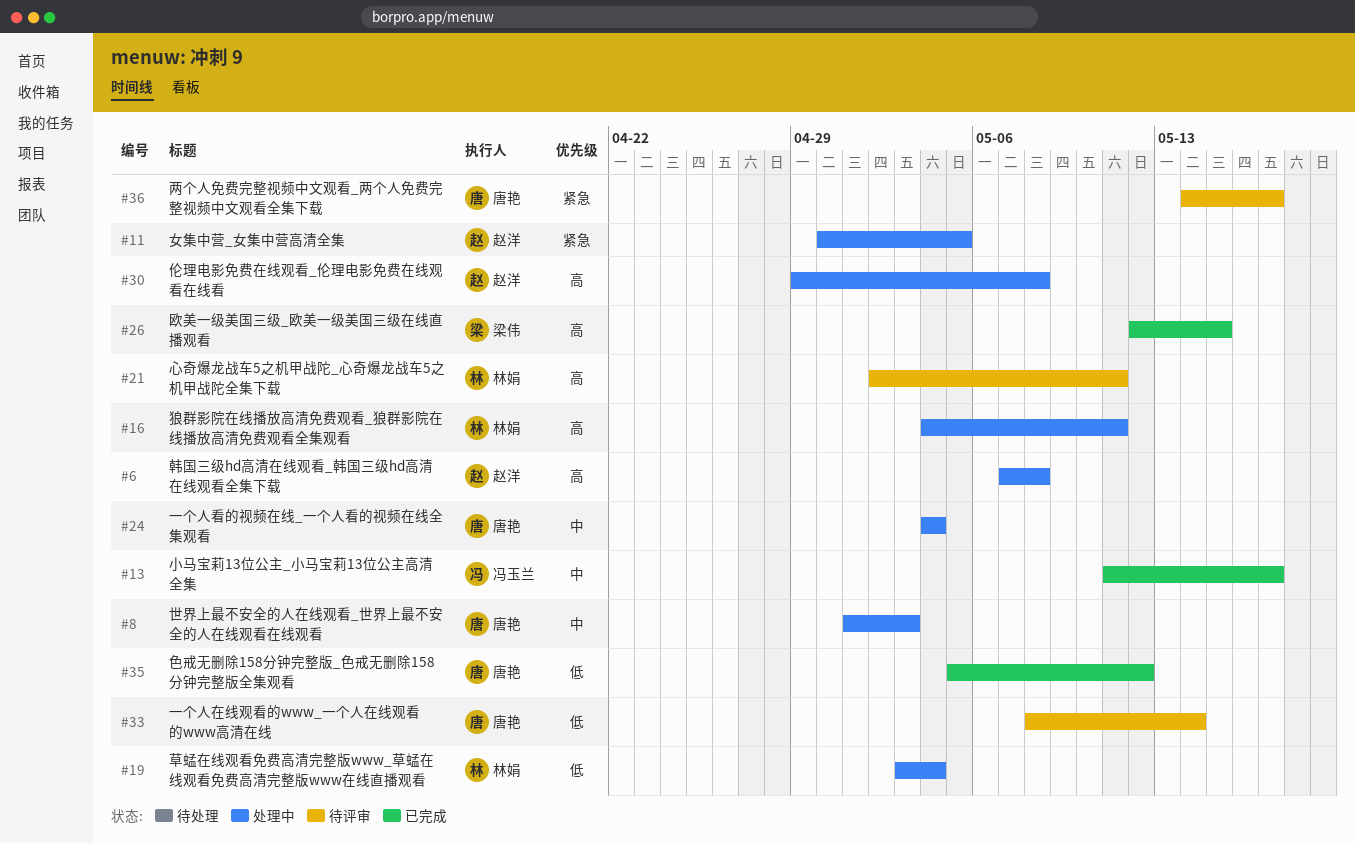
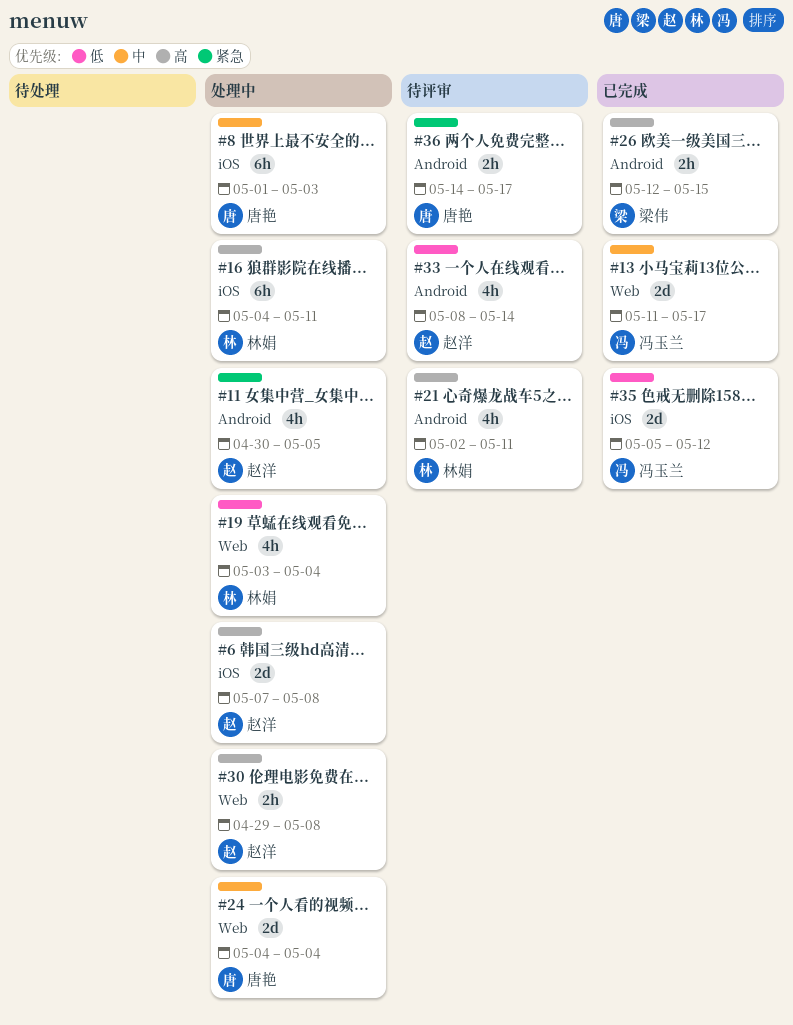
#33, owner: 唐艳 -> 赵洋
#35, owner: 唐艳 -> 冯玉兰

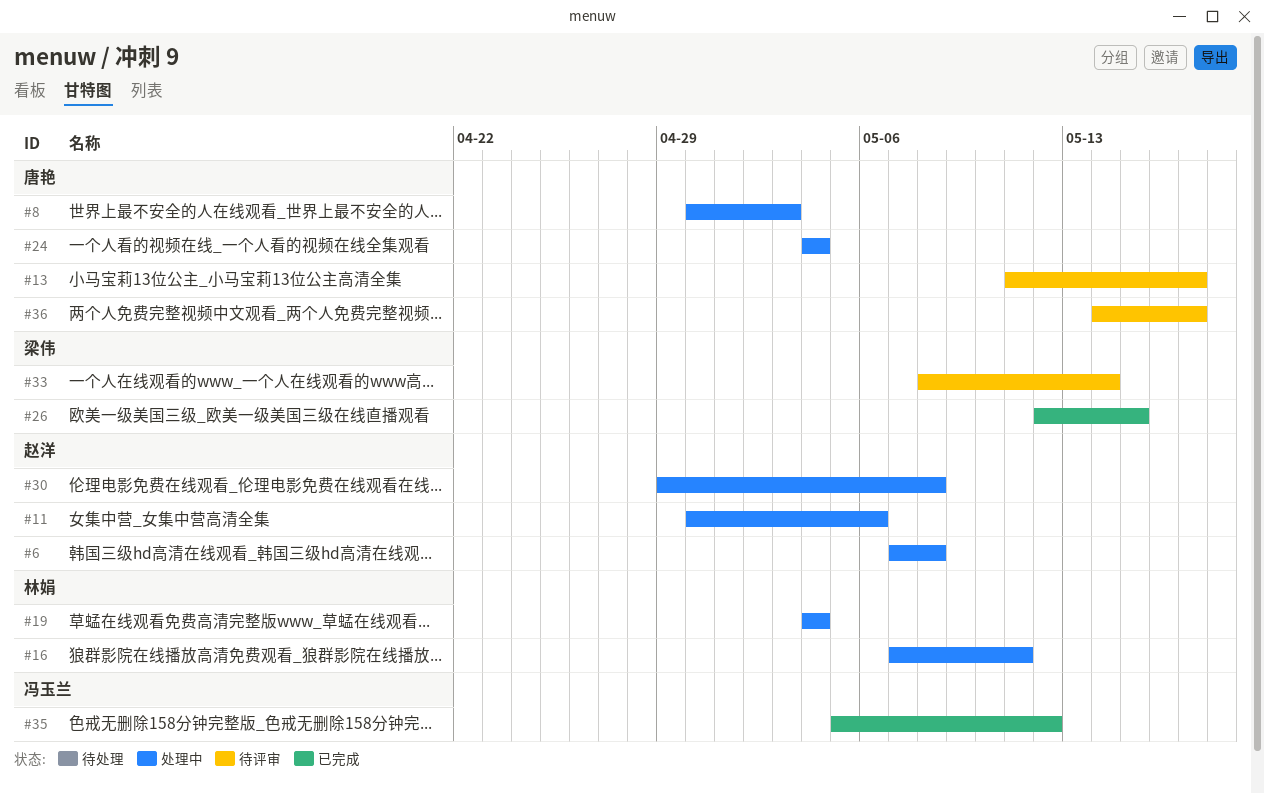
#8, start: May 1 -> Apr 30
#11, due: May 5 -> May 6
#13, status: 已完成 -> 待评审
#13, owner: 冯玉兰 -> 唐艳
#16, start: May 4 -> May 7
#19, start: May 3 -> May 4
#21: present -> none
#33, owner: 赵洋 -> 梁伟

